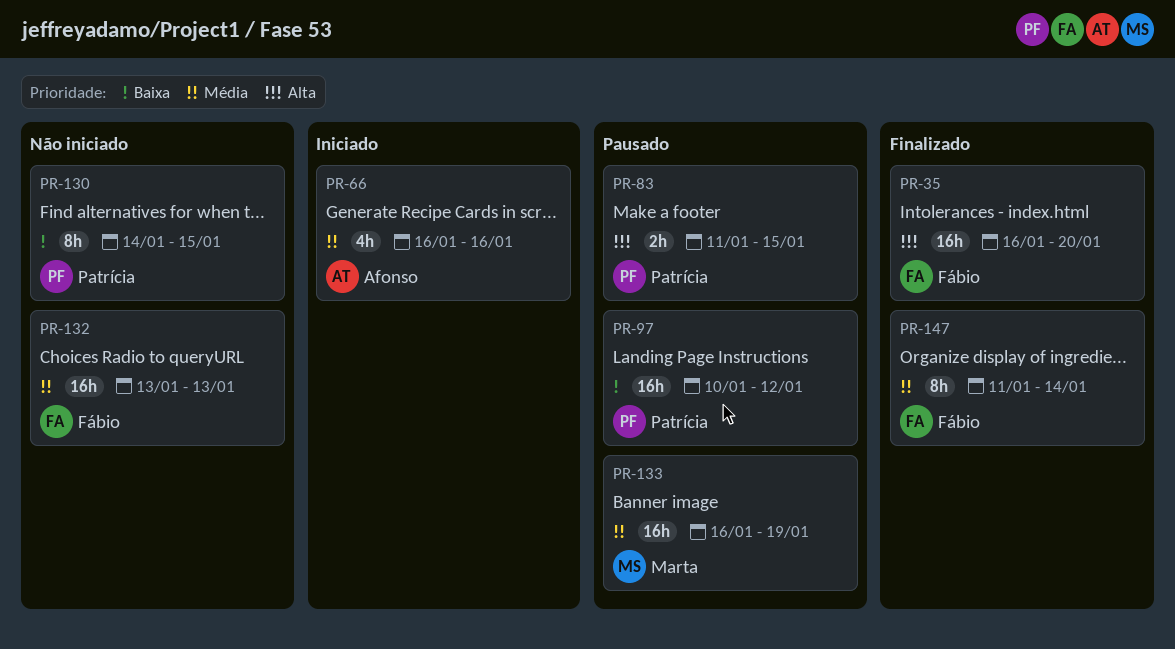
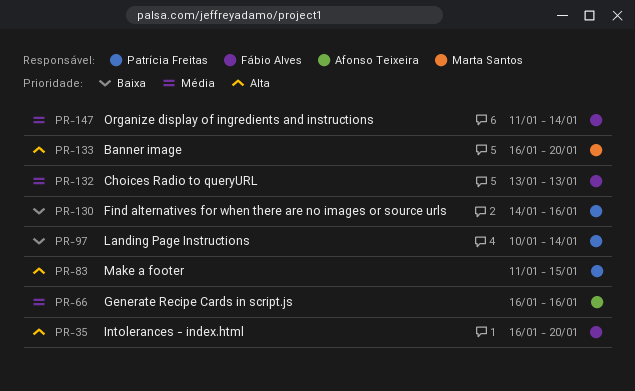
PR-97, due: Jan 12 -> Jan 14
PR-130, due: Jan 15 -> Jan 16
PR-133, priority: Média -> Alta
PR-133, due: Jan 19 -> Jan 20

